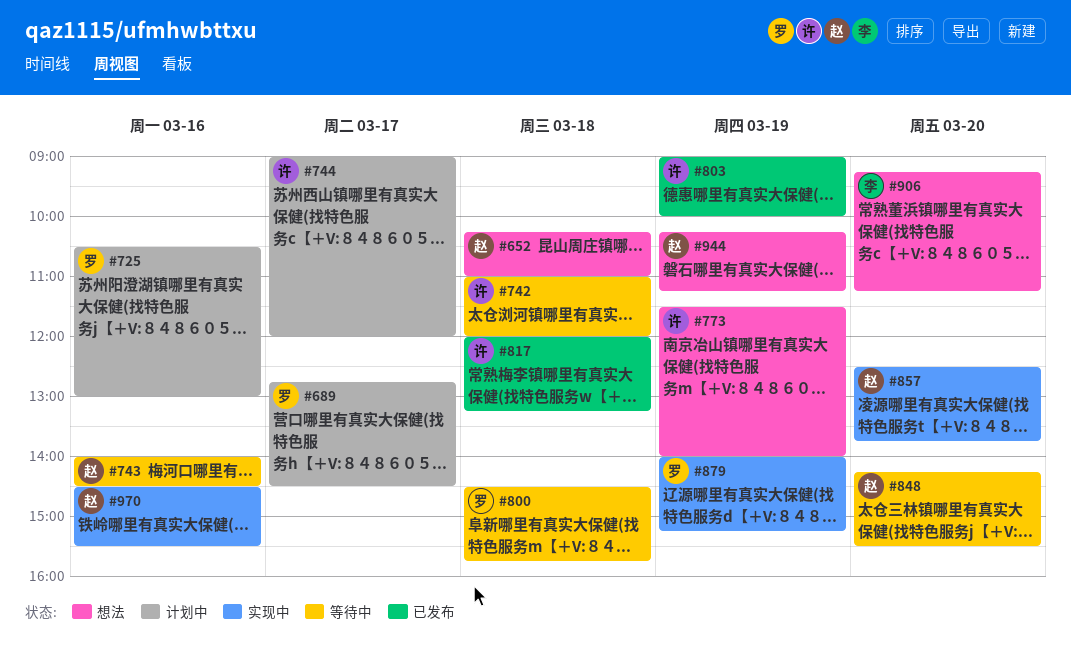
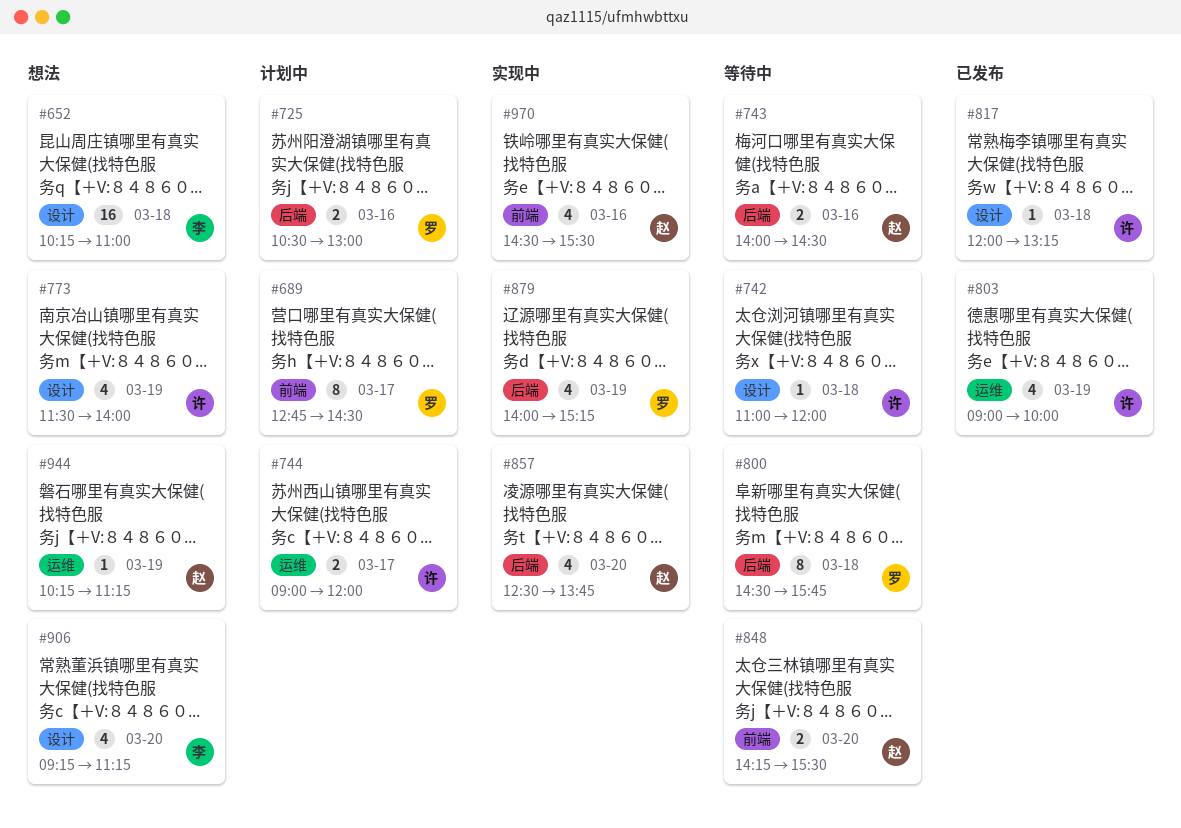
#652, owner: 赵 -> 李

